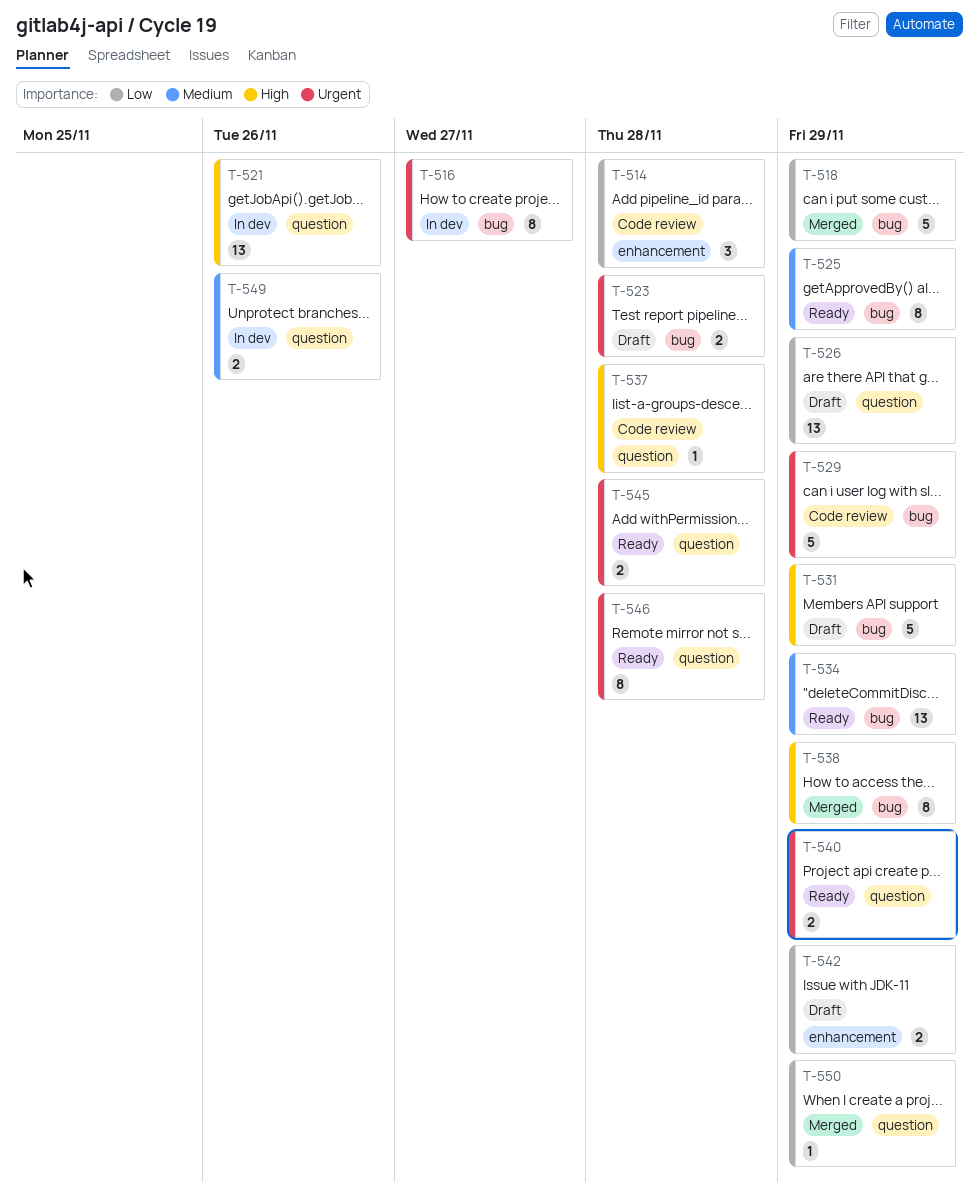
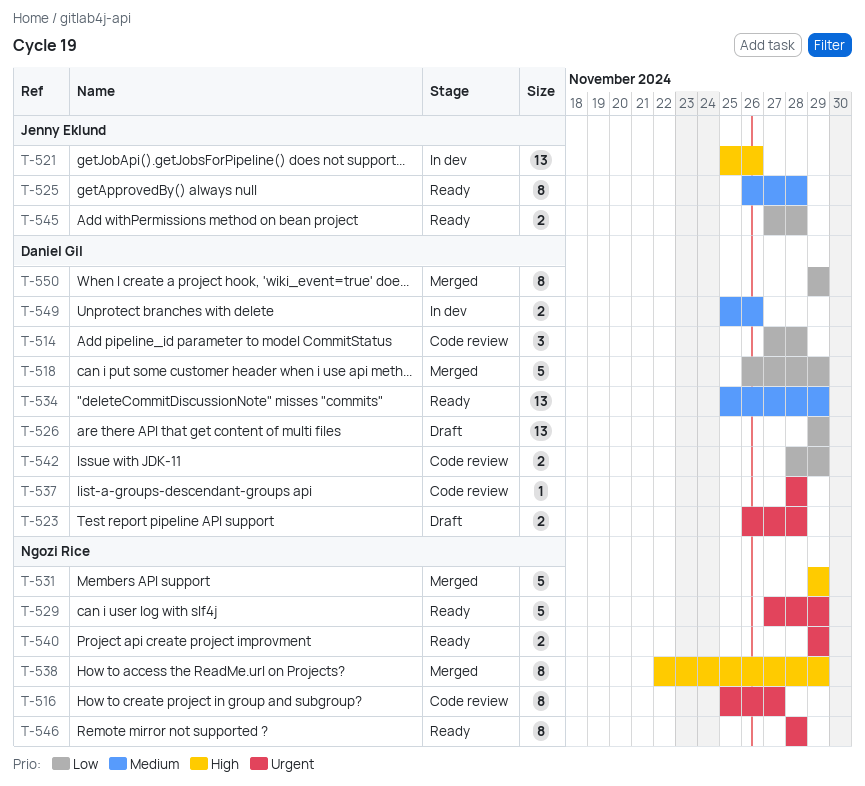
T-516, status: In dev -> Code review
T-525, due: Nov 29 -> Nov 28
T-529, status: Code review -> Ready
T-531, status: Draft -> Merged
T-537, priority: High -> Urgent
T-542, status: Draft -> Code review
T-545, priority: Urgent -> Low
T-550, estimate: 1 -> 8

